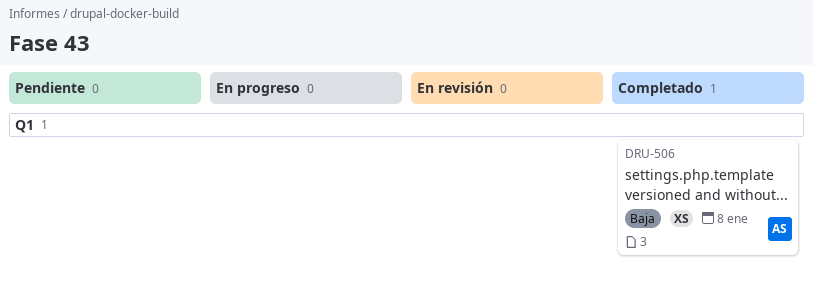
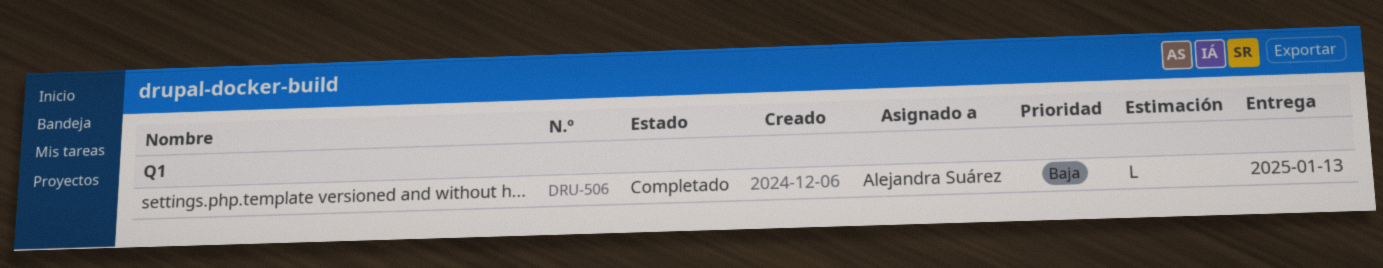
DRU-506, estimate: XS -> L
DRU-506, due: Jan 8 -> Jan 13

